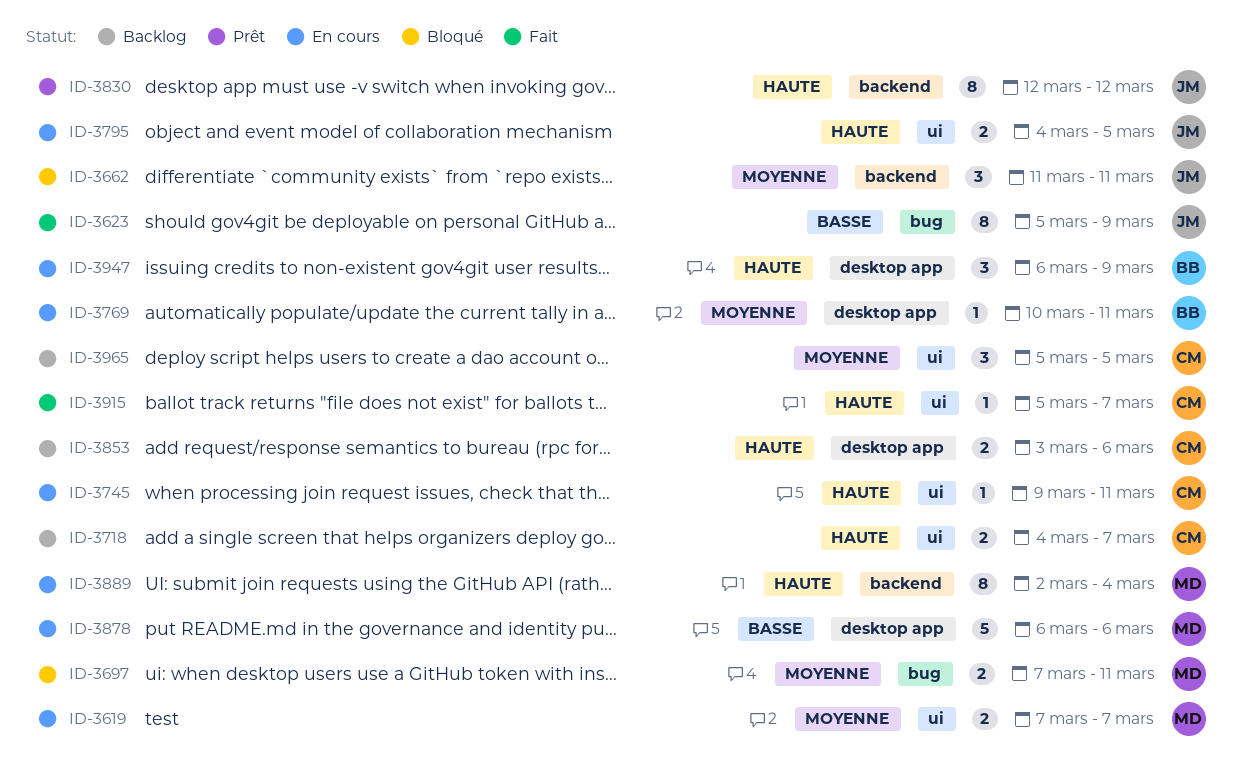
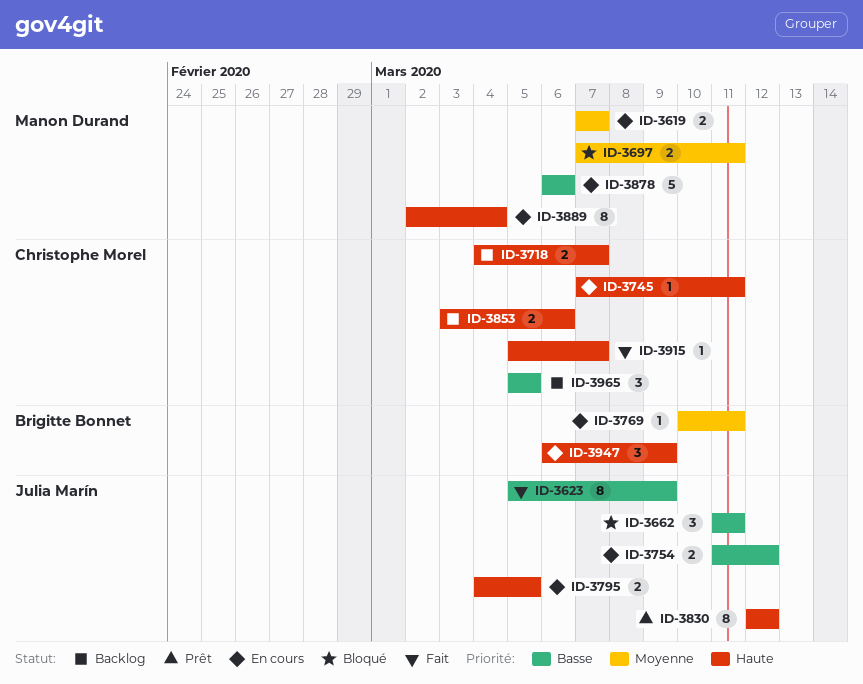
ID-3662, priority: Moyenne -> Basse
ID-3745, start: Mar 9 -> Mar 7
ID-3754: none -> present
ID-3965, priority: Moyenne -> Basse

